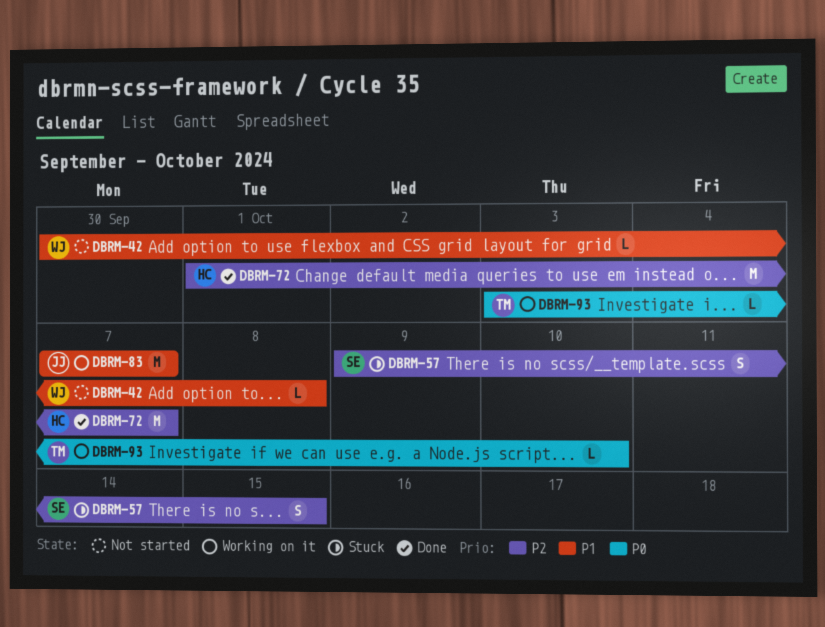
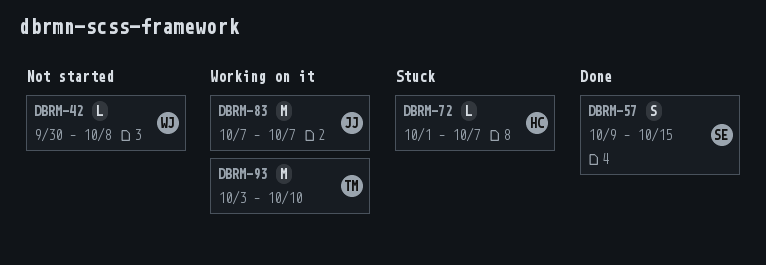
DBRM-57, status: Stuck -> Done
DBRM-72, status: Done -> Stuck
DBRM-72, estimate: M -> L
DBRM-93, estimate: L -> M

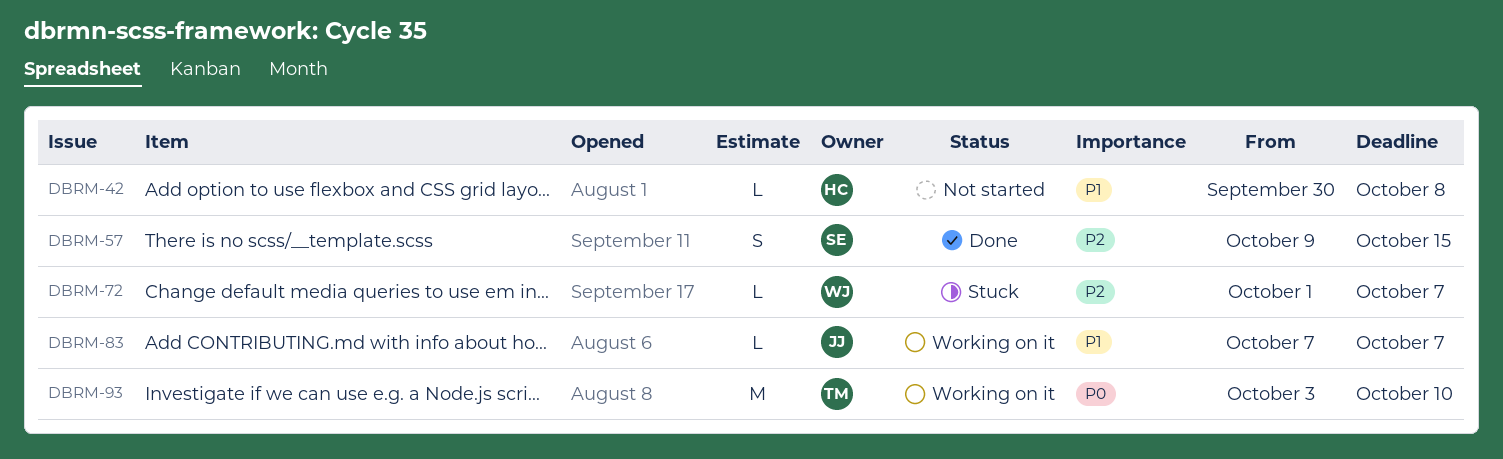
DBRM-42, owner: WJ -> HC
DBRM-72, owner: HC -> WJ
DBRM-83, estimate: M -> L

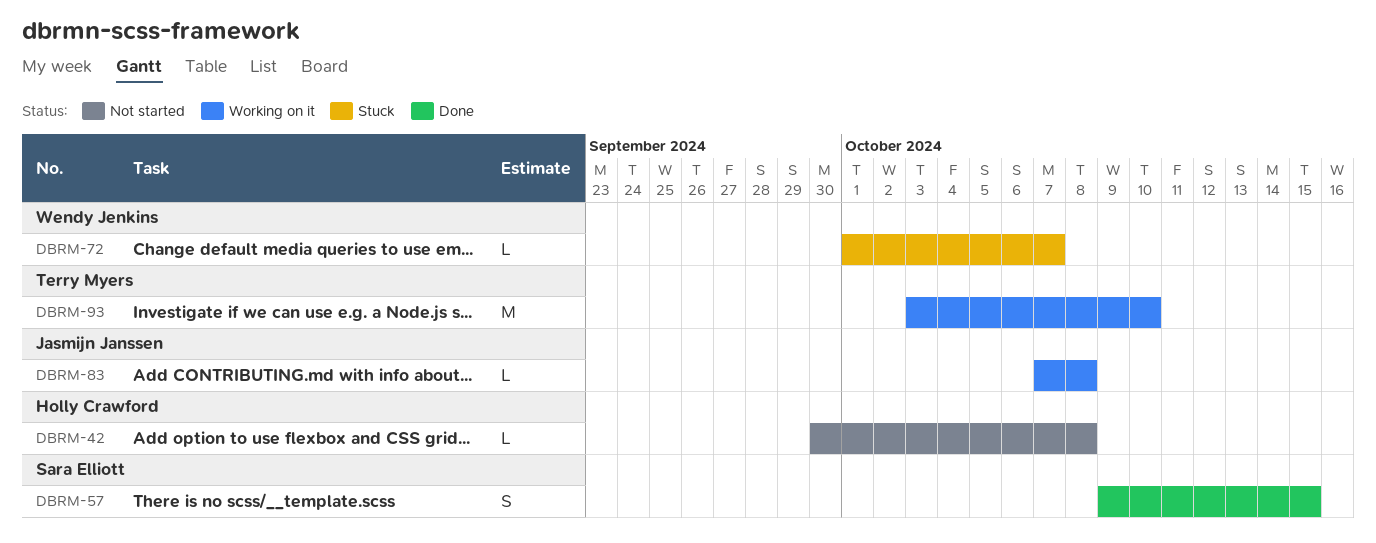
DBRM-83, due: Oct 7 -> Oct 8

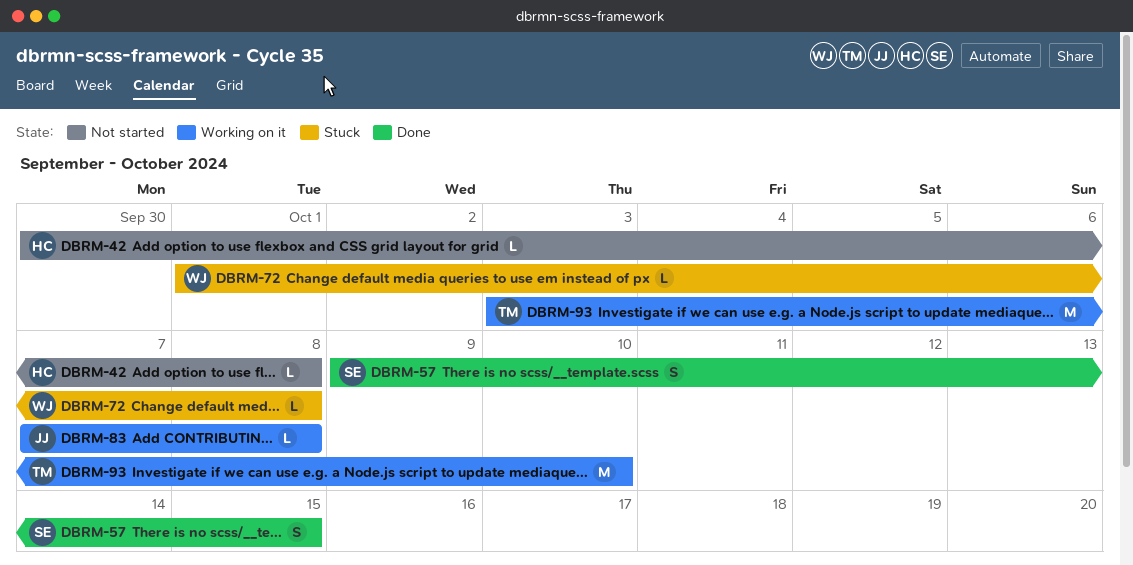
DBRM-72, due: Oct 7 -> Oct 8

